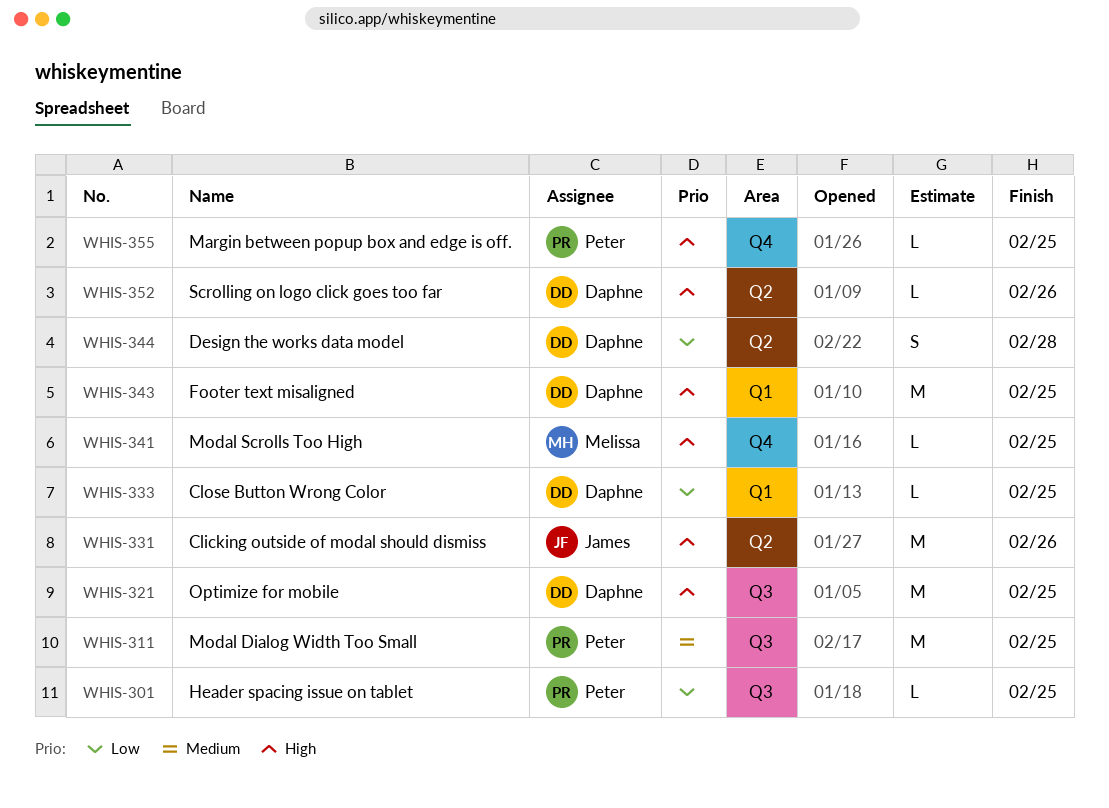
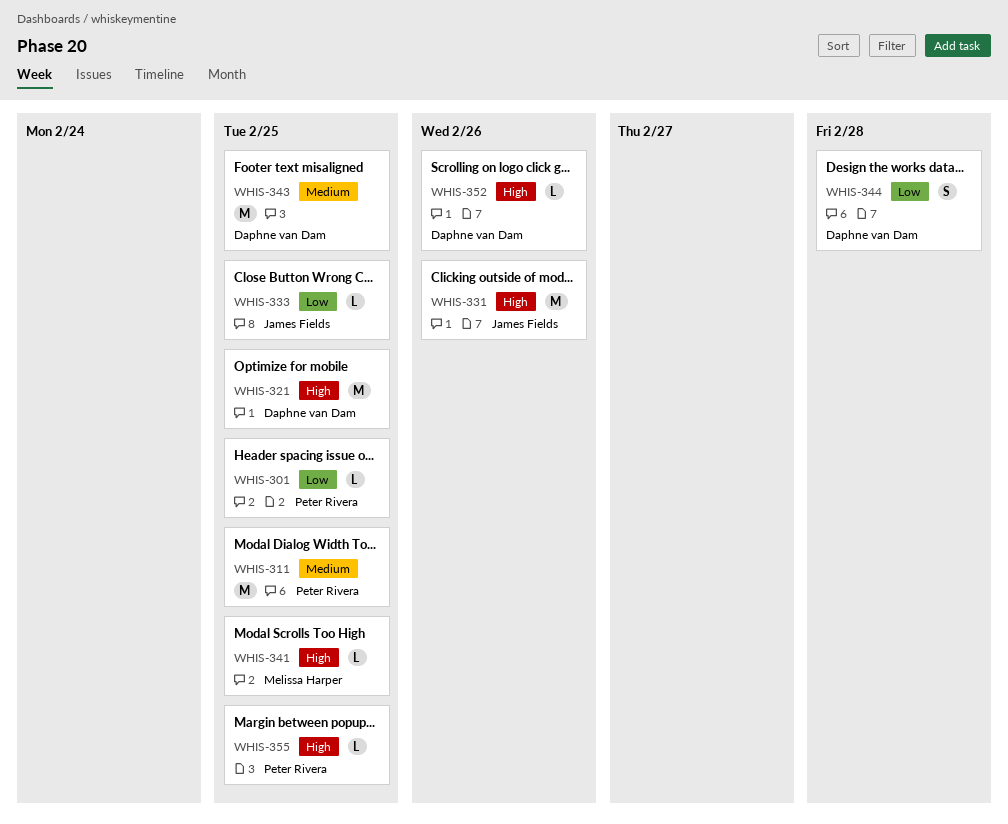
WHIS-333, owner: Daphne van Dam -> James Fields
WHIS-343, priority: High -> Medium

